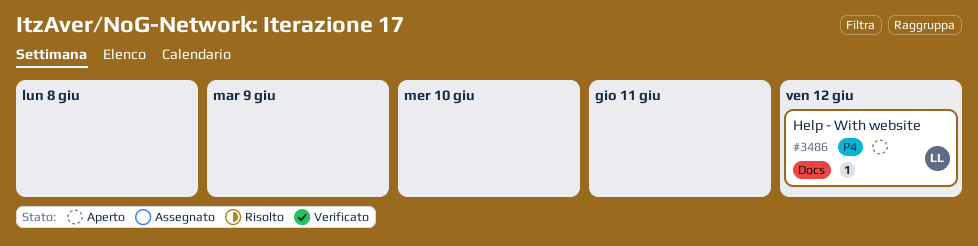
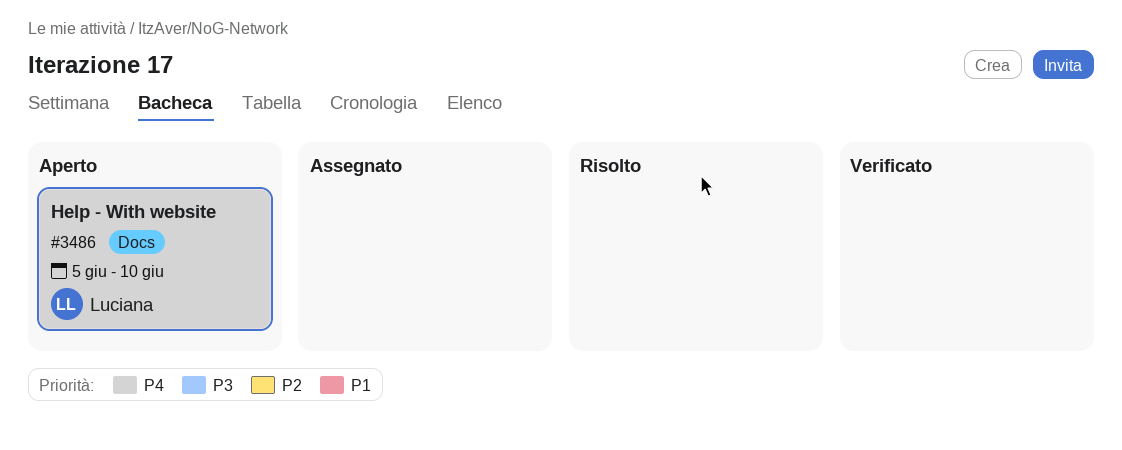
#3486, due: Jun 12 -> Jun 10

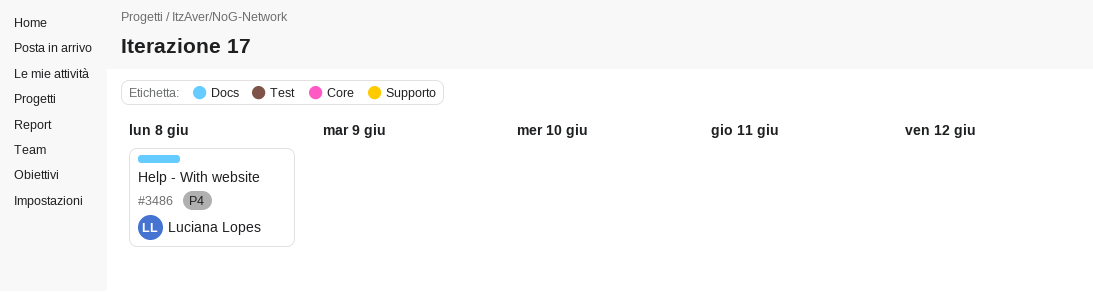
#3486, due: Jun 10 -> Jun 8

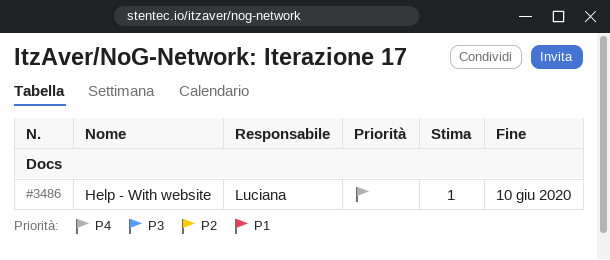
#3486, due: Jun 8 -> Jun 10

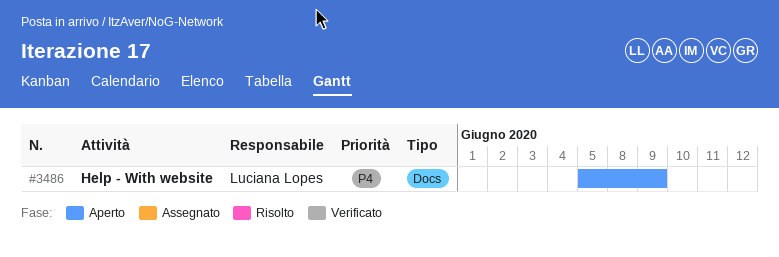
#3486, due: Jun 10 -> Jun 9

